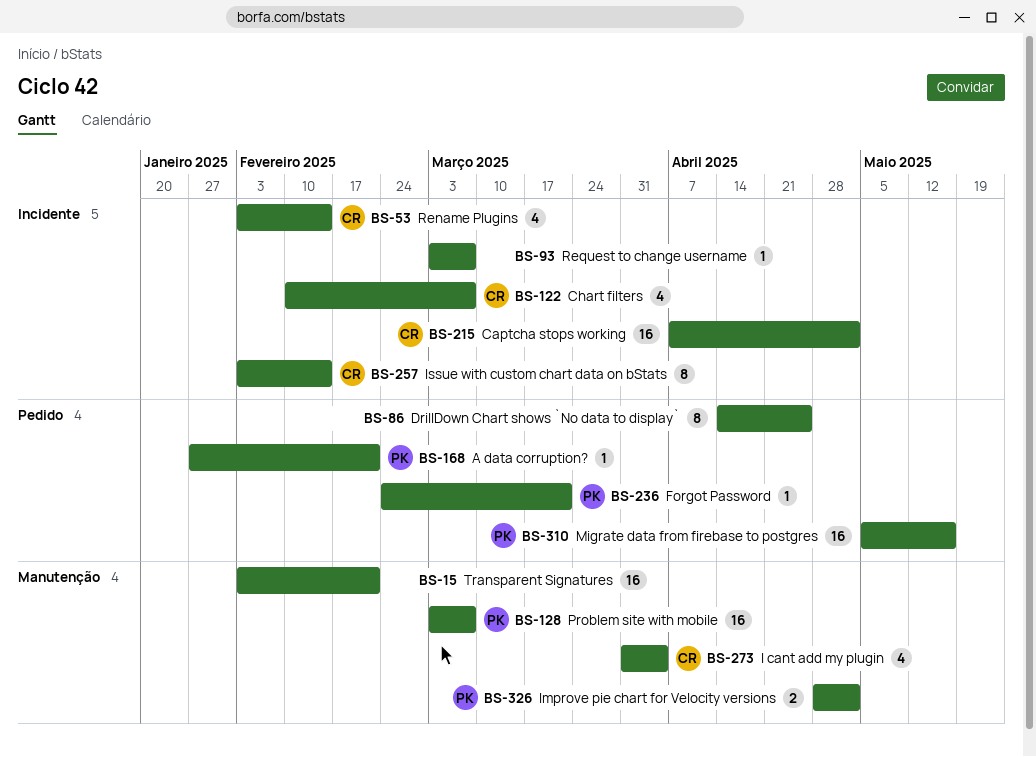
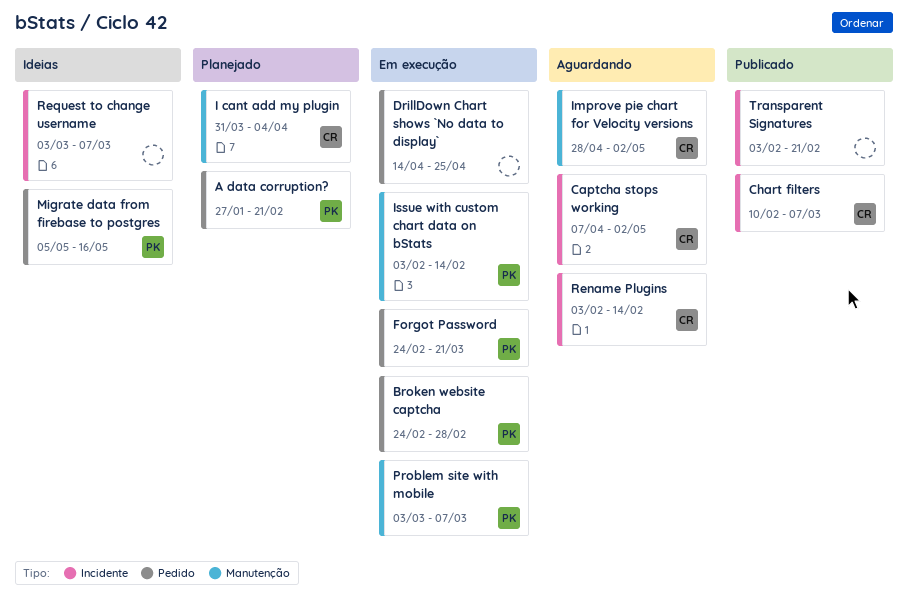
Broken website captcha: none -> present
Improve pie chart for Velocity versions, owner: PK -> CR
Issue with custom chart data on bStats, owner: CR -> PK
Issue with custom chart data on bStats, label: Incidente -> Manutenção
Transparent Signatures, label: Manutenção -> Incidente

